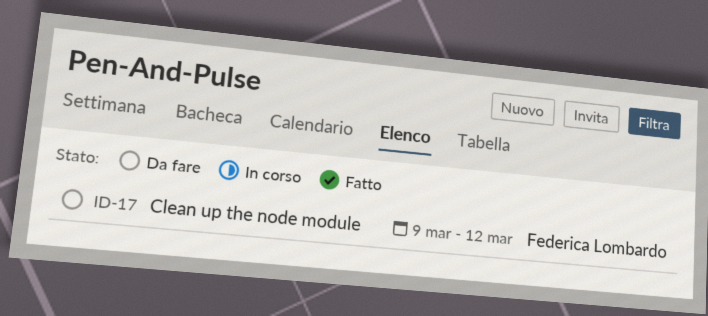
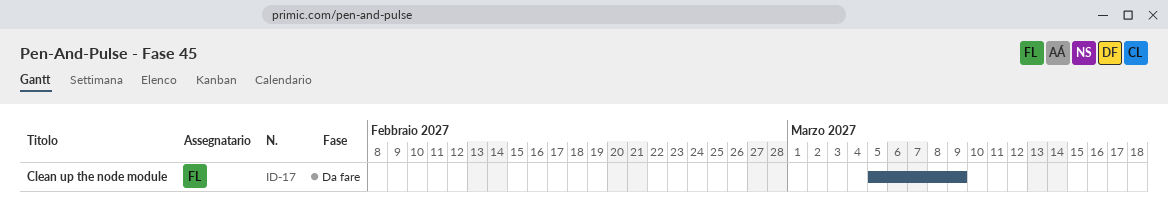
ID-17, start: Mar 9 -> Mar 5
ID-17, due: Mar 12 -> Mar 9

